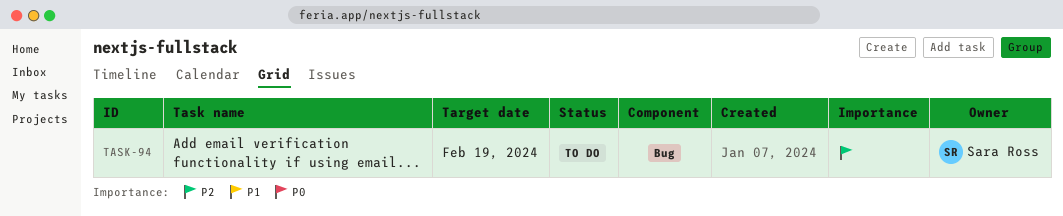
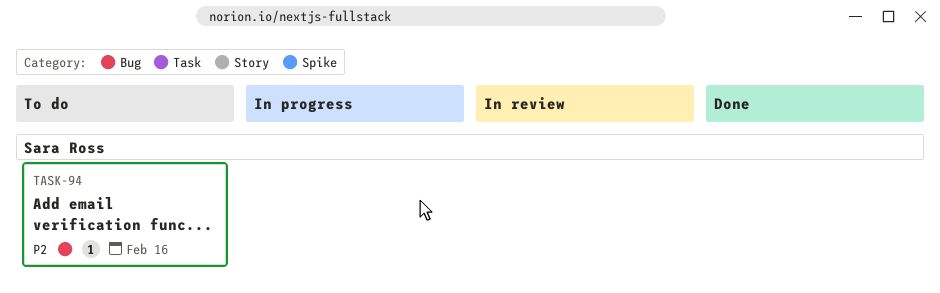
TASK-94, due: Feb 19 -> Feb 16

